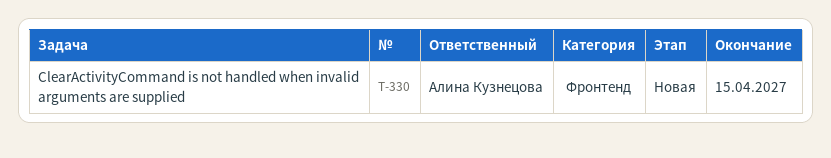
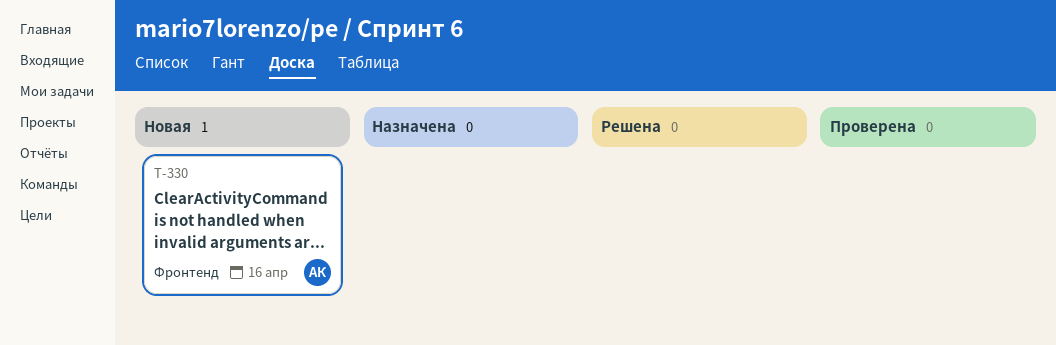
T-330, due: Apr 15 -> Apr 16

